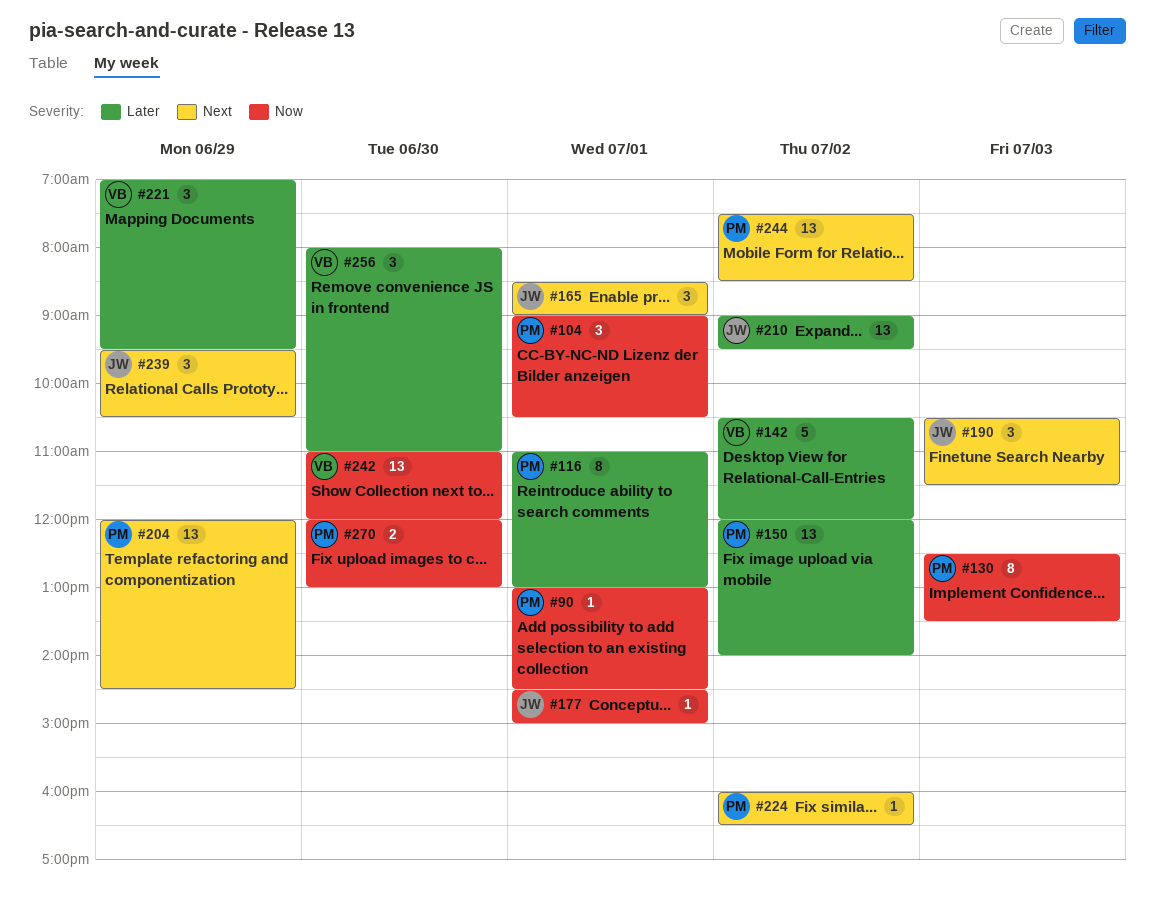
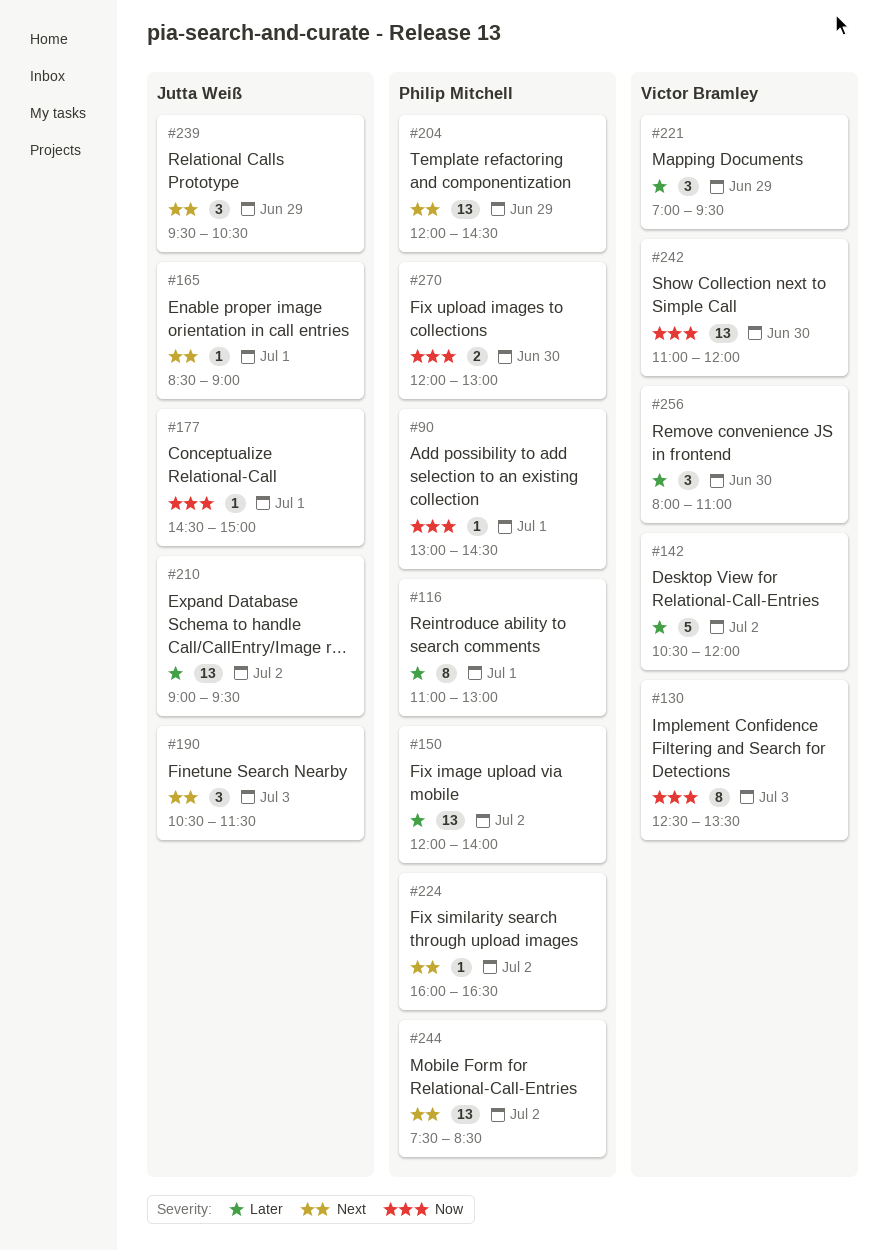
#104: present -> none
#130, owner: Philip Mitchell -> Victor Bramley
#165, estimate: 3 -> 1

